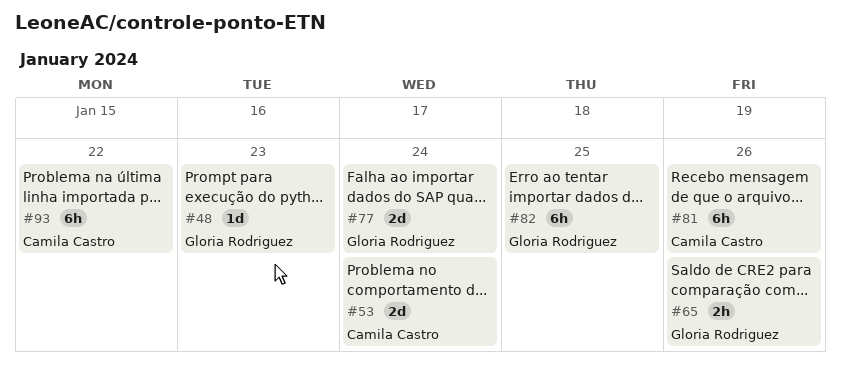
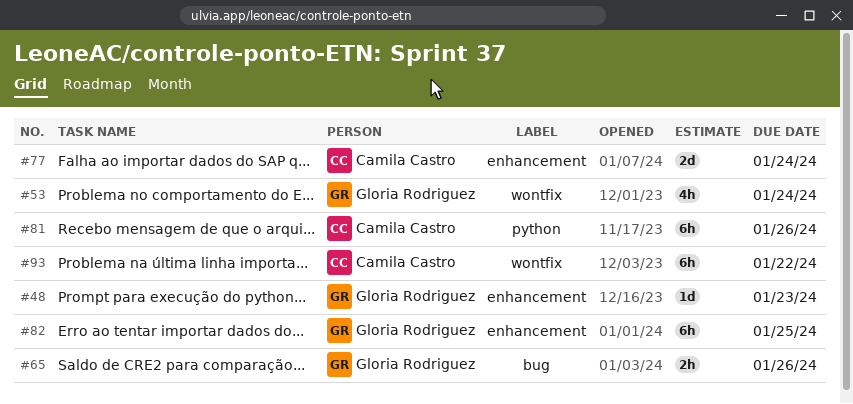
#53, owner: Camila Castro -> Gloria Rodriguez
#53, estimate: 2d -> 4h
#77, owner: Gloria Rodriguez -> Camila Castro

